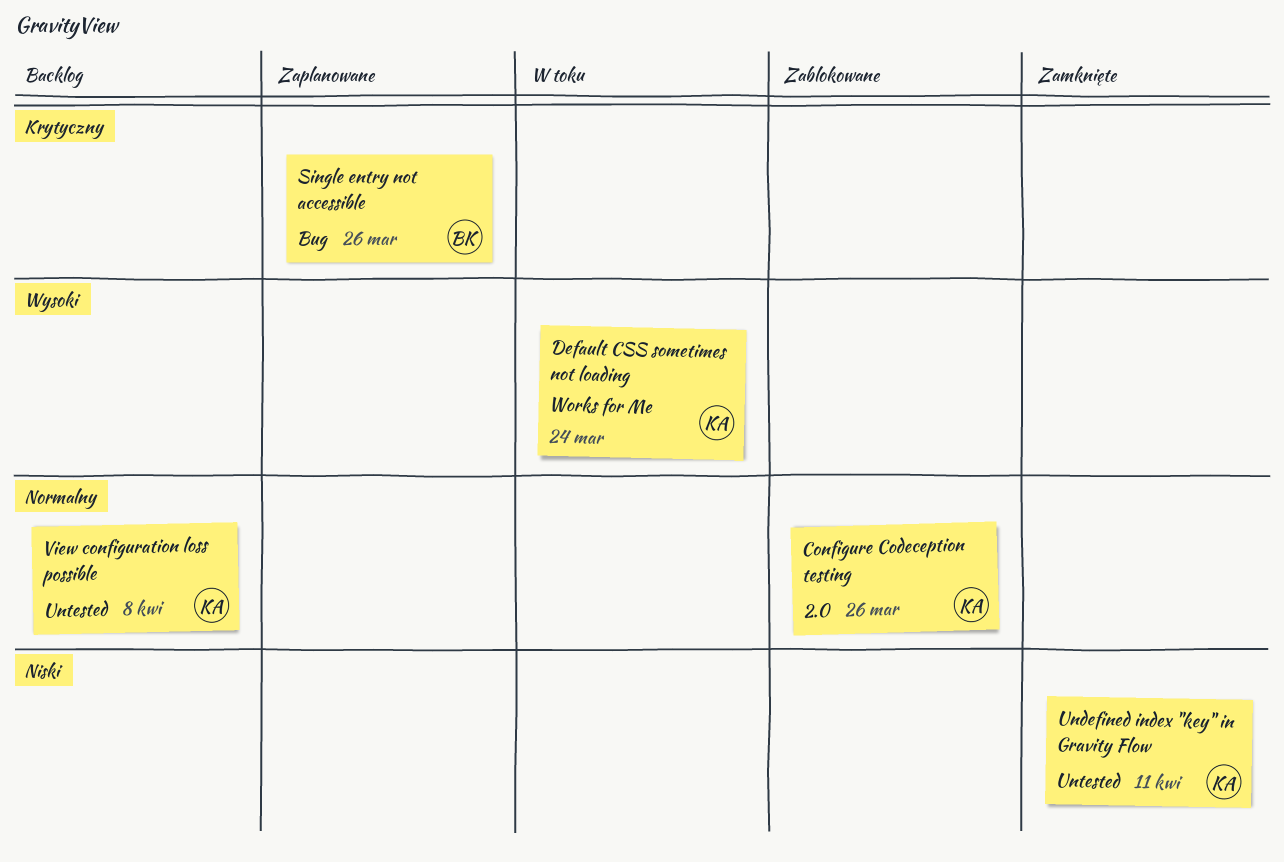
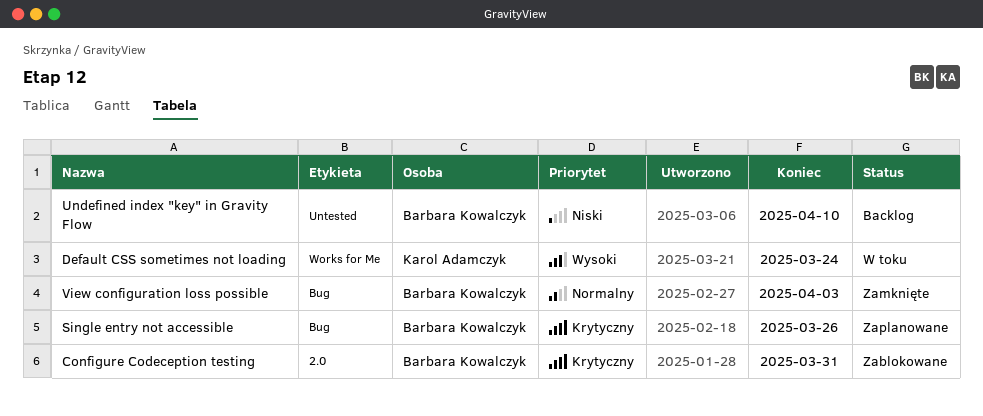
Configure Codeception testing, owner: Karol Adamczyk -> Barbara Kowalczyk
Configure Codeception testing, priority: Normalny -> Krytyczny
Configure Codeception testing, due: Mar 26 -> Mar 31
Undefined index "key" in Gravity Flow, status: Zamknięte -> Backlog
Undefined index "key" in Gravity Flow, owner: Karol Adamczyk -> Barbara Kowalczyk
Undefined index "key" in Gravity Flow, due: Apr 11 -> Apr 10
View configuration loss possible, status: Backlog -> Zamknięte
View configuration loss possible, owner: Karol Adamczyk -> Barbara Kowalczyk
View configuration loss possible, label: Untested -> Bug
View configuration loss possible, due: Apr 8 -> Apr 3

